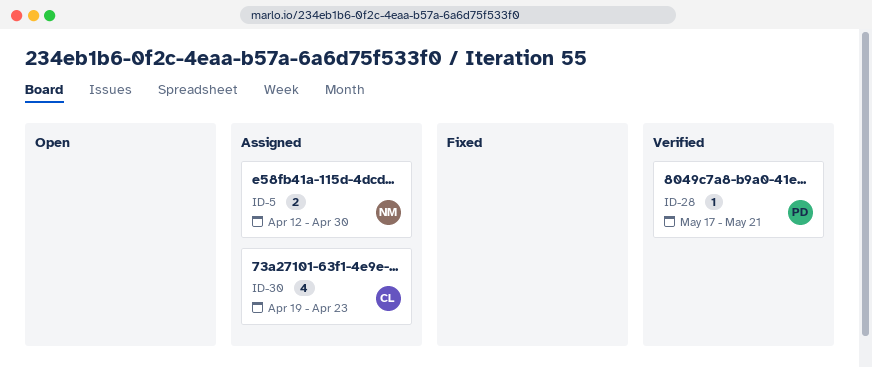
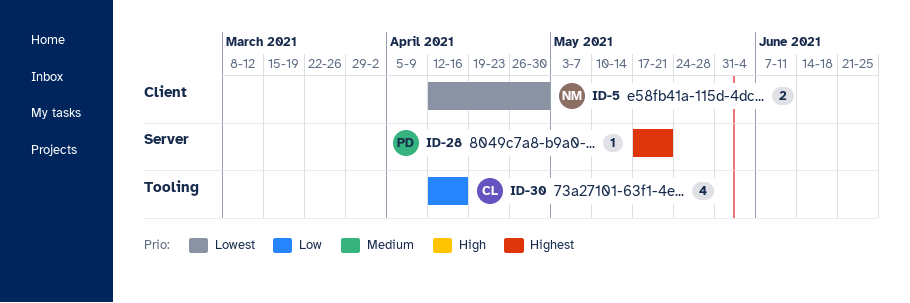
ID-30, start: Apr 19 -> Apr 12
ID-30, due: Apr 23 -> Apr 16

